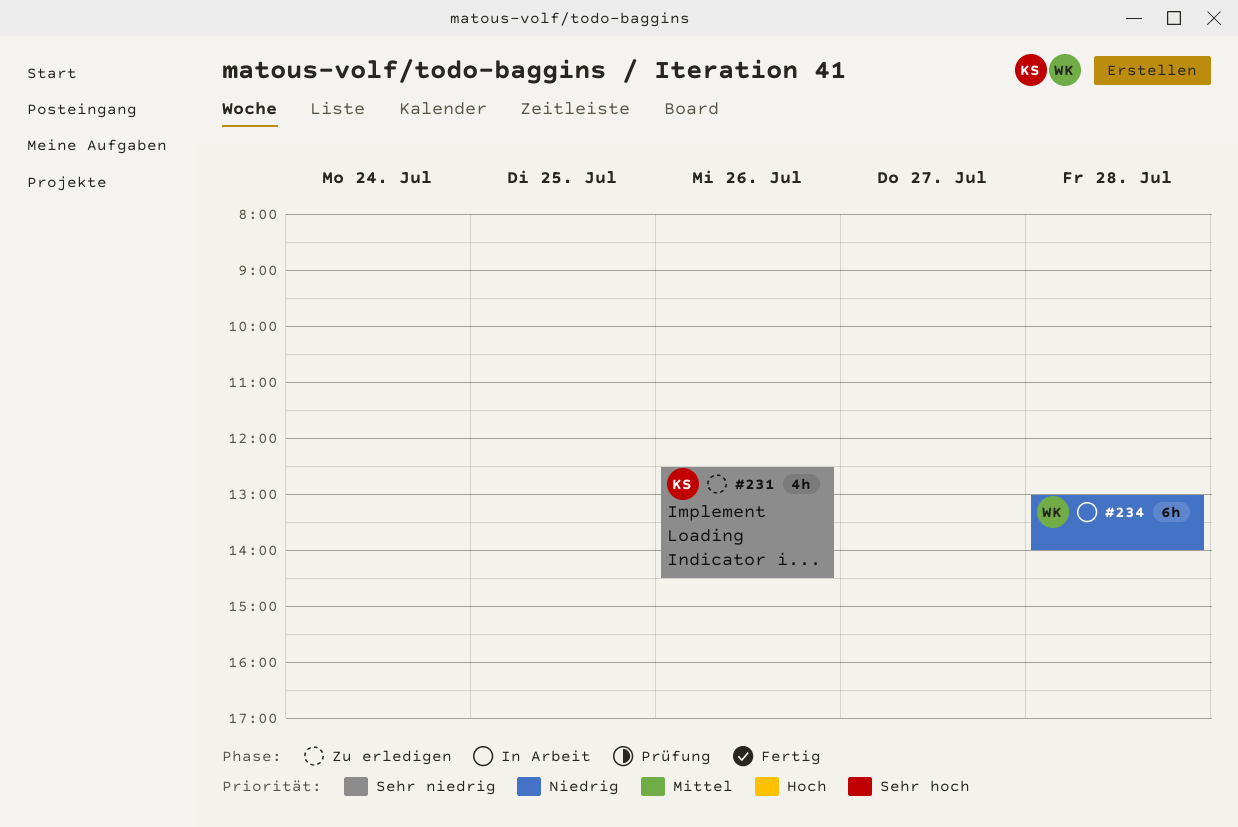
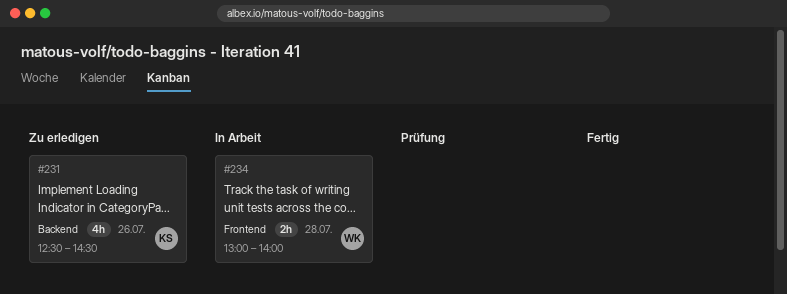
#234, estimate: 6h -> 2h

